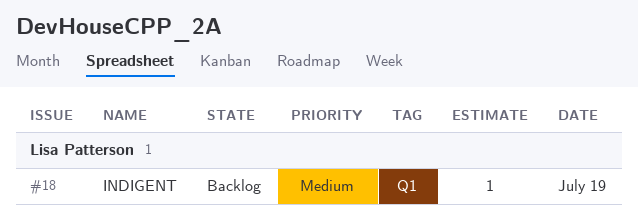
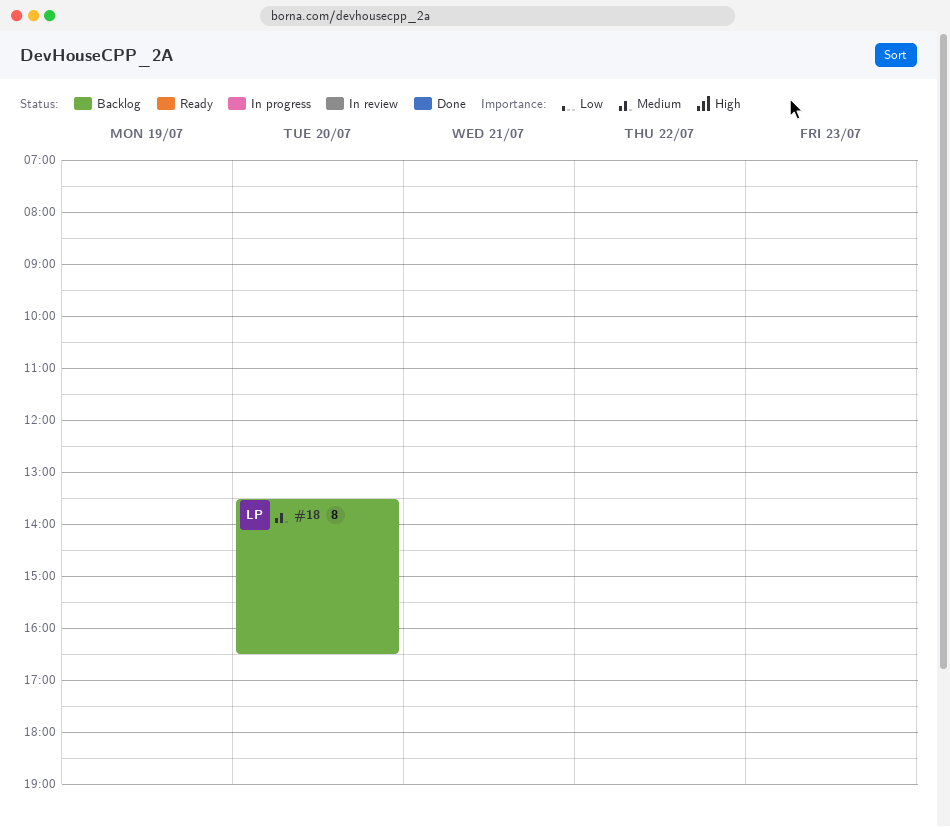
#18, estimate: 1 -> 8
#18, day: Jul 19 -> Jul 20

